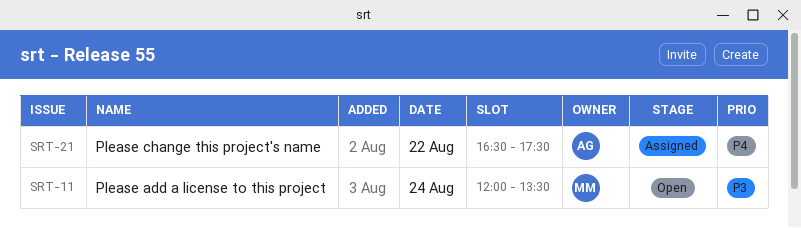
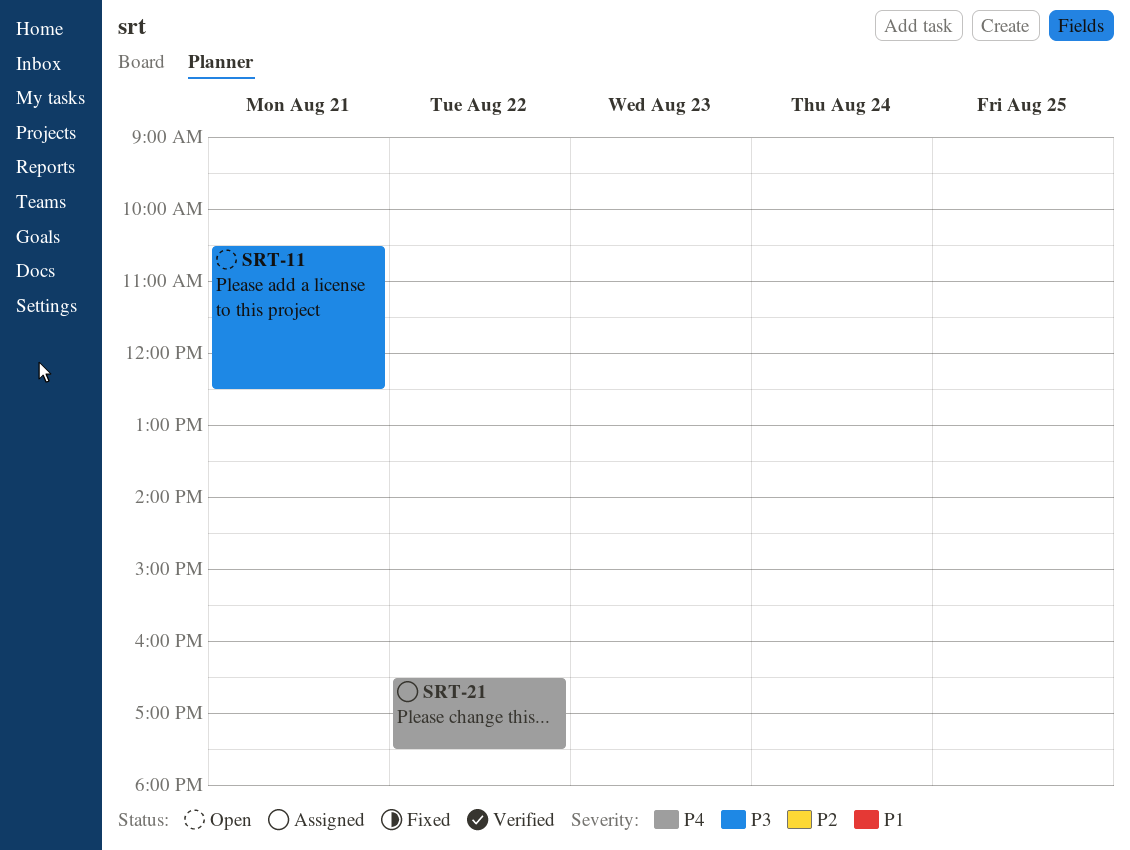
SRT-11, day: Aug 24 -> Aug 21
SRT-11, begins: 12:00 -> 10:30
SRT-11, ends: 13:30 -> 12:30

